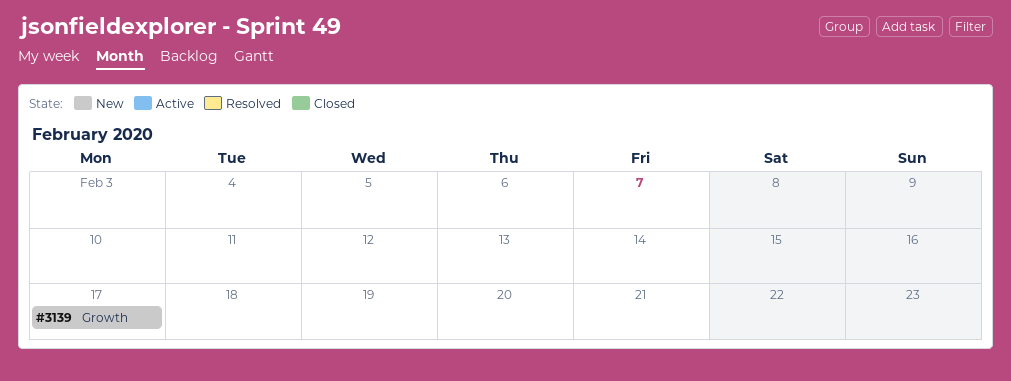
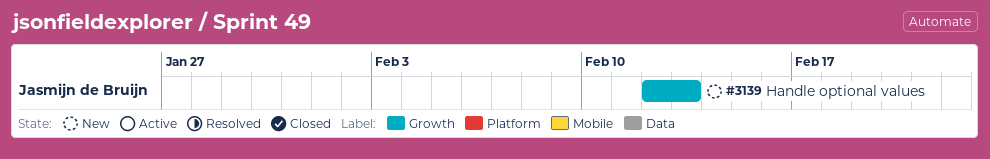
#3139, due: Feb 17 -> Feb 13

